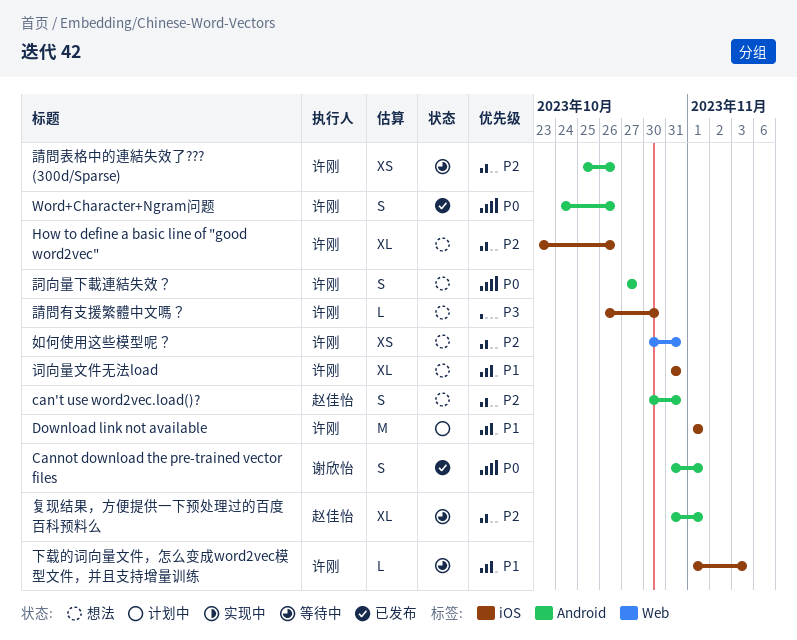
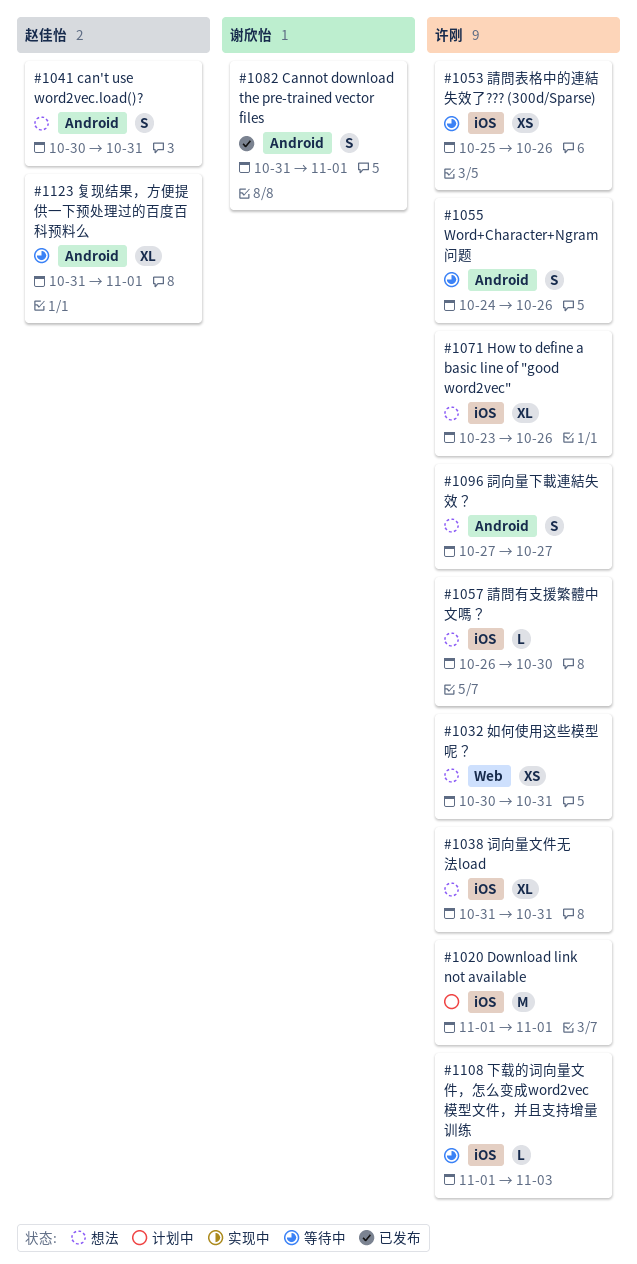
Word+Character+Ngram问题, status: 已发布 -> 等待中
請問表格中的連結失效了??? (300d/Sparse), label: Android -> iOS

